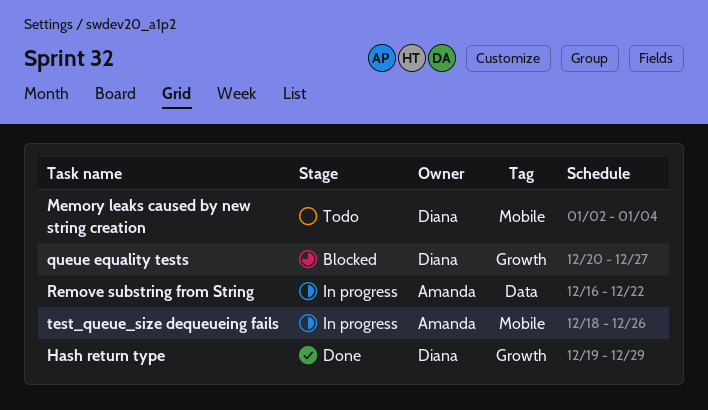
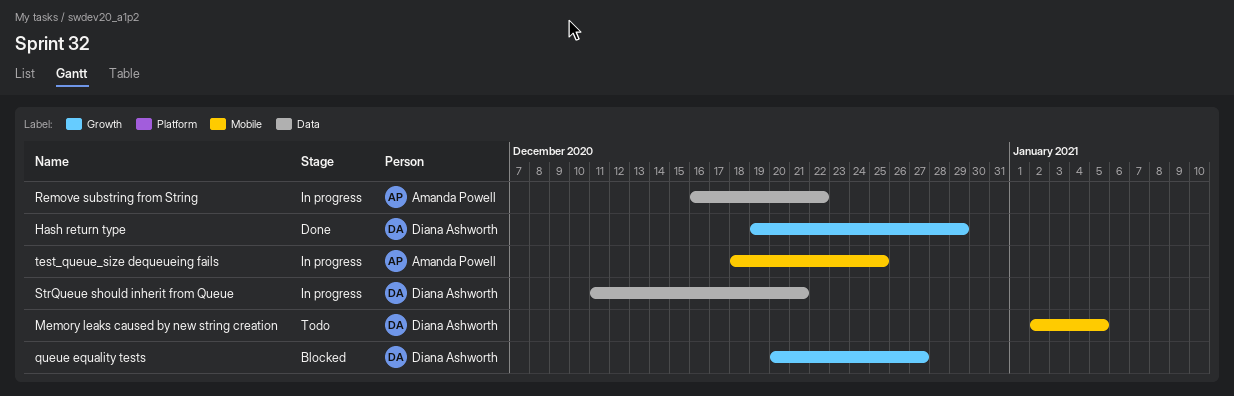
Memory leaks caused by new string creation, due: Jan 4 -> Jan 5
StrQueue should inherit from Queue: none -> present
test_queue_size dequeueing fails, due: Dec 26 -> Dec 25

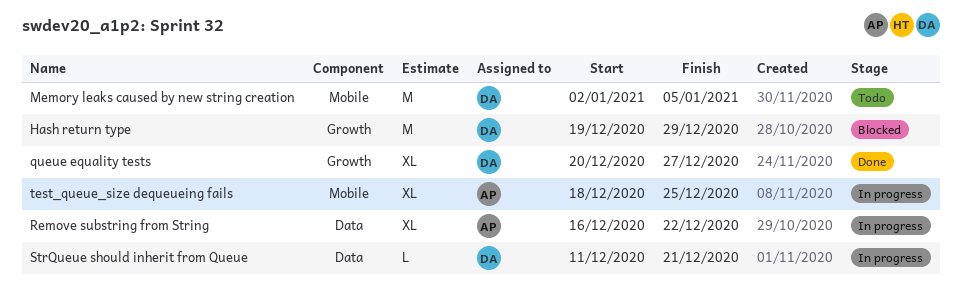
Hash return type, status: Done -> Blocked
queue equality tests, status: Blocked -> Done

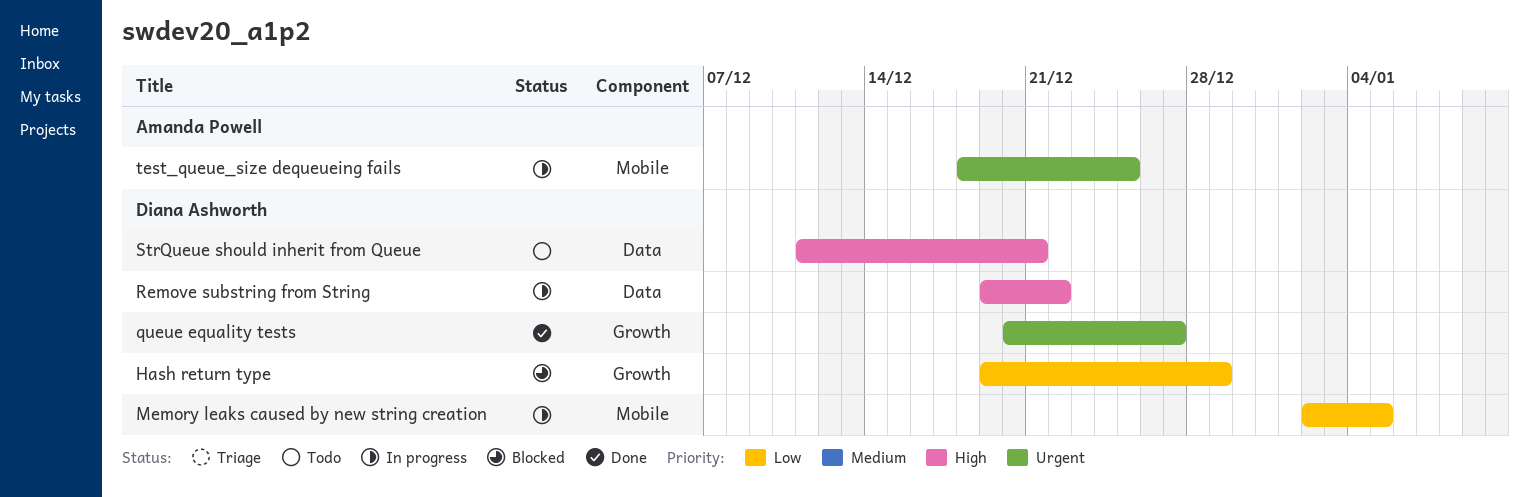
Memory leaks caused by new string creation, status: Todo -> In progress
Remove substring from String, owner: Amanda Powell -> Diana Ashworth
Remove substring from String, start: Dec 16 -> Dec 19
StrQueue should inherit from Queue, status: In progress -> Todo

